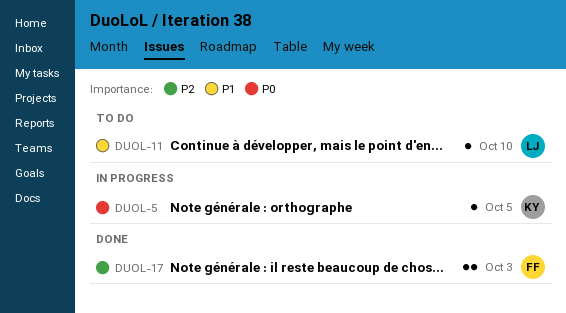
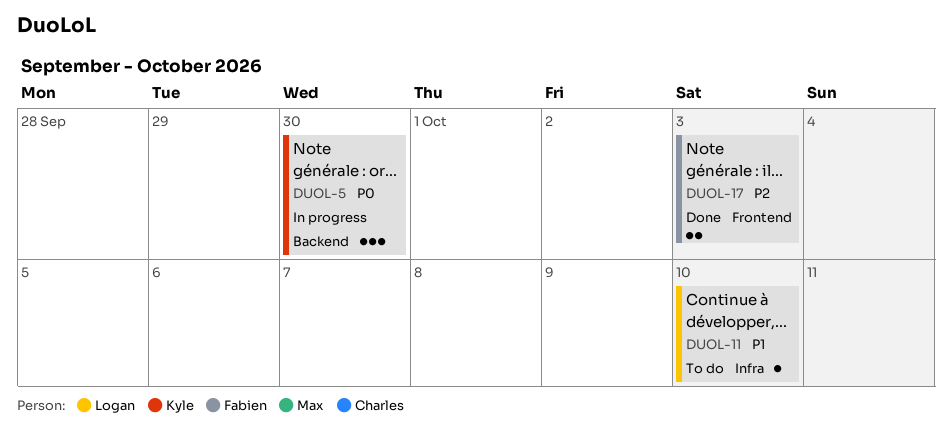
DUOL-5, estimate: 1 -> 3
DUOL-5, due: Oct 5 -> Sep 30

